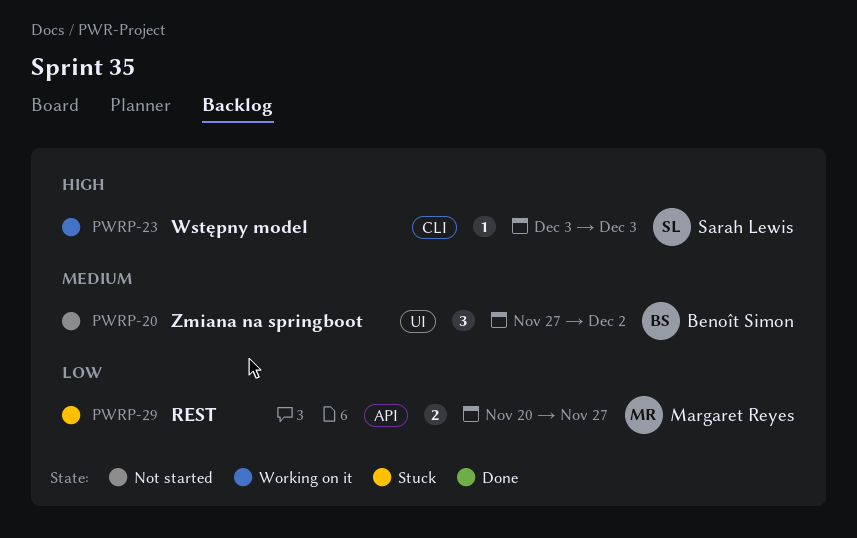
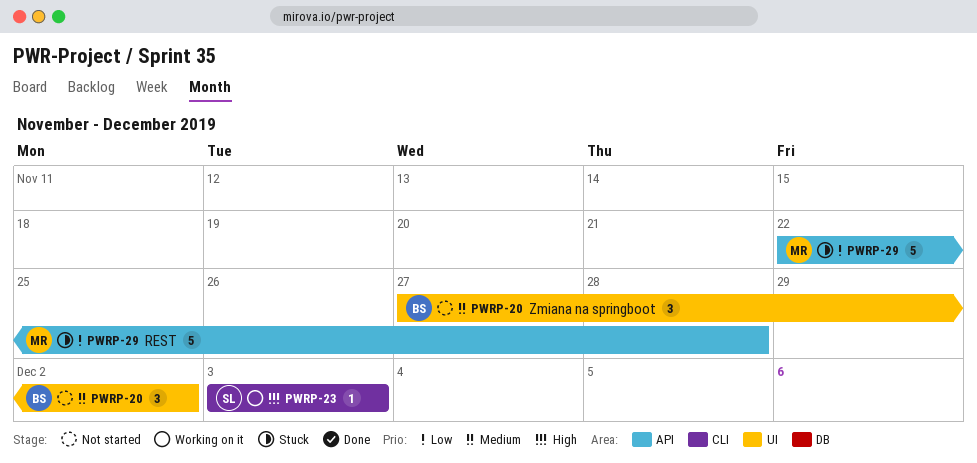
PWRP-29, estimate: 2 -> 5
PWRP-29, start: Nov 20 -> Nov 22
PWRP-29, due: Nov 27 -> Nov 28

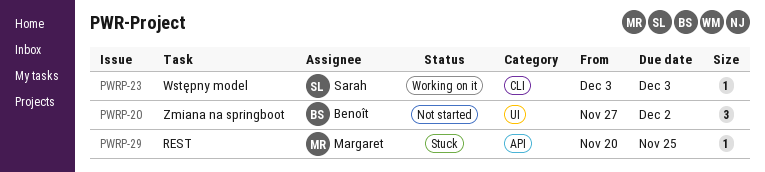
PWRP-29, estimate: 5 -> 1
PWRP-29, start: Nov 22 -> Nov 20
PWRP-29, due: Nov 28 -> Nov 25

